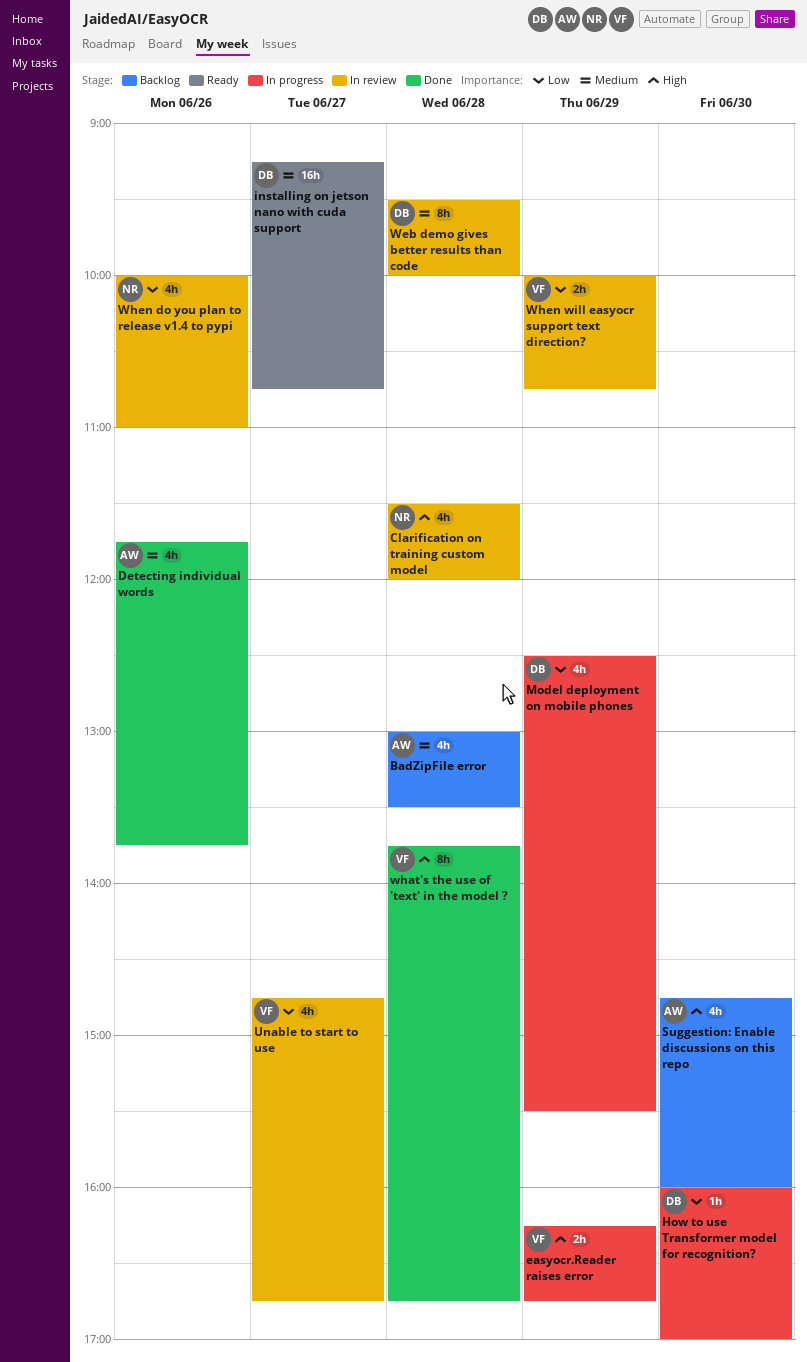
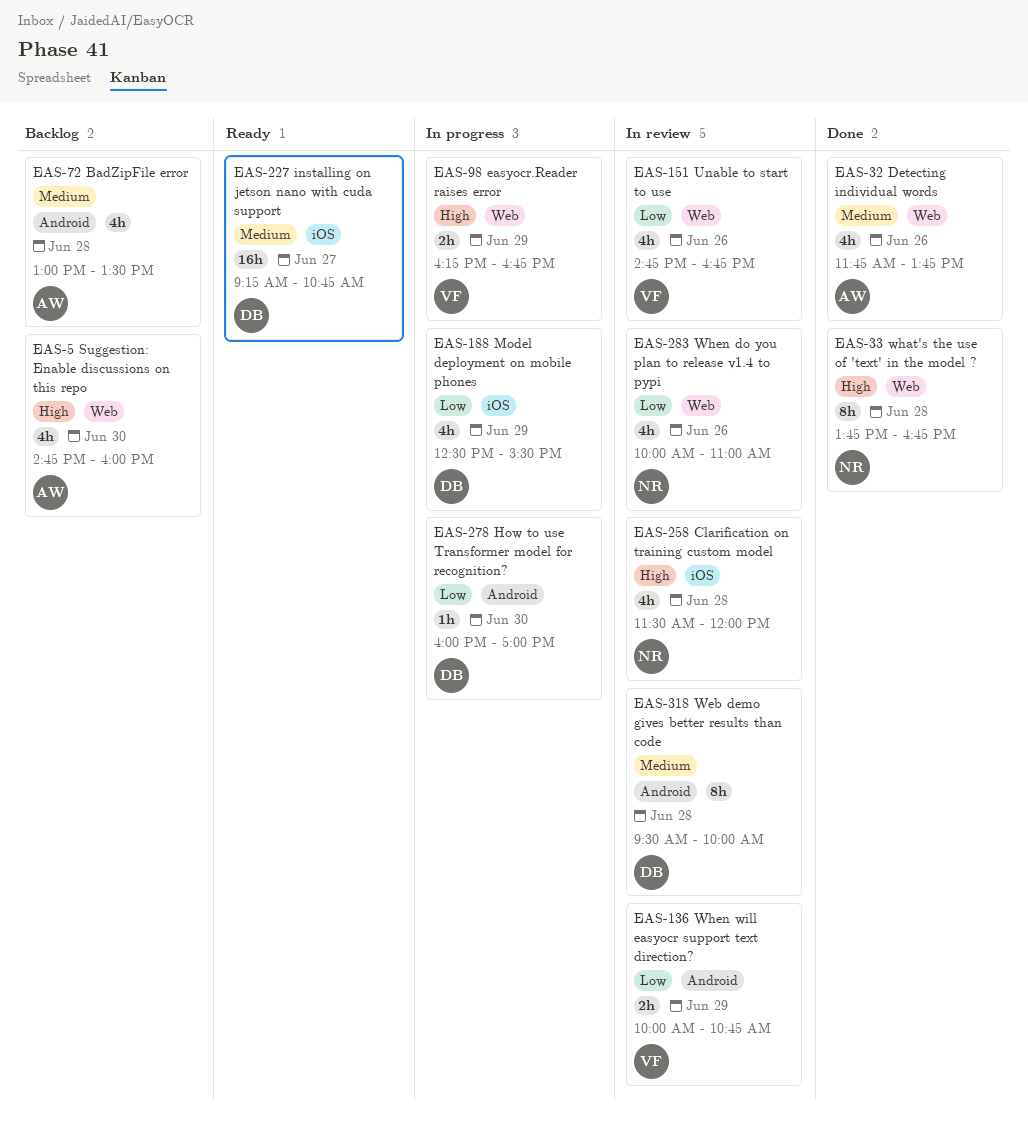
Unable to start to use, day: Jun 27 -> Jun 26
what's the use of 'text' in the model ?, owner: VF -> NR

